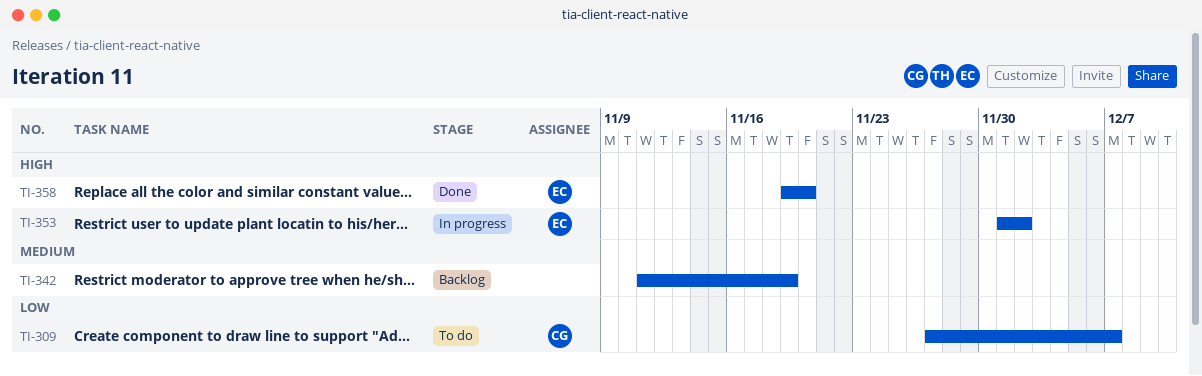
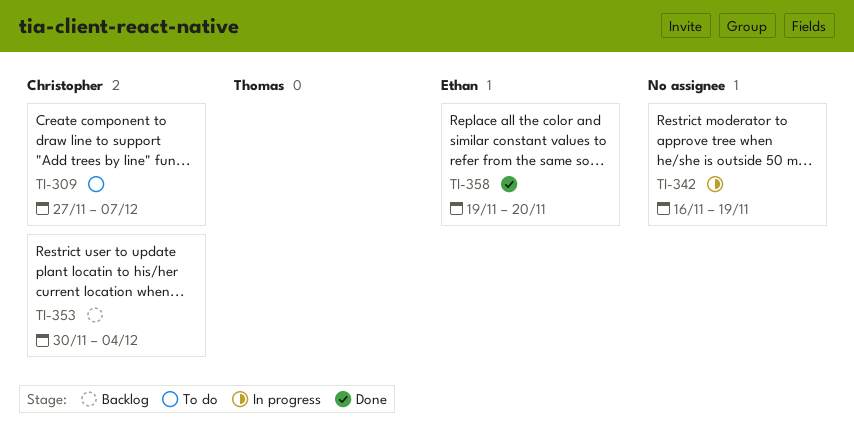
TI-342, status: Backlog -> In progress
TI-342, start: Nov 11 -> Nov 16
TI-353, status: In progress -> Backlog
TI-353, owner: Ethan -> Christopher
TI-353, start: Dec 1 -> Nov 30
TI-353, due: Dec 2 -> Dec 4

